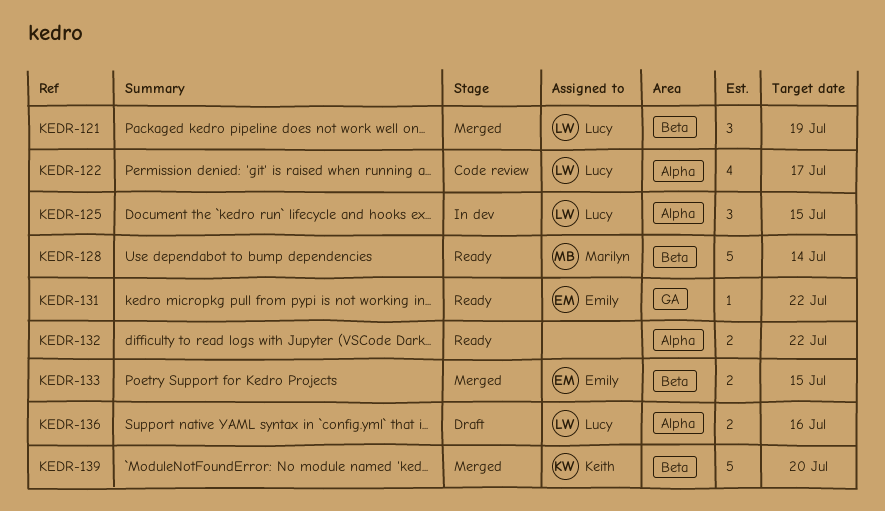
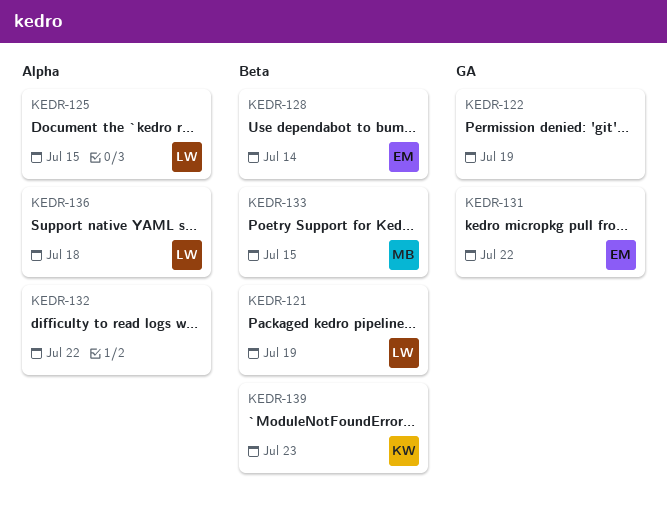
KEDR-122, owner: Lucy -> none
KEDR-122, label: Alpha -> GA
KEDR-122, due: Jul 17 -> Jul 19
KEDR-128, owner: Marilyn -> Emily
KEDR-133, owner: Emily -> Marilyn
KEDR-136, due: Jul 16 -> Jul 18
KEDR-139, due: Jul 20 -> Jul 23

